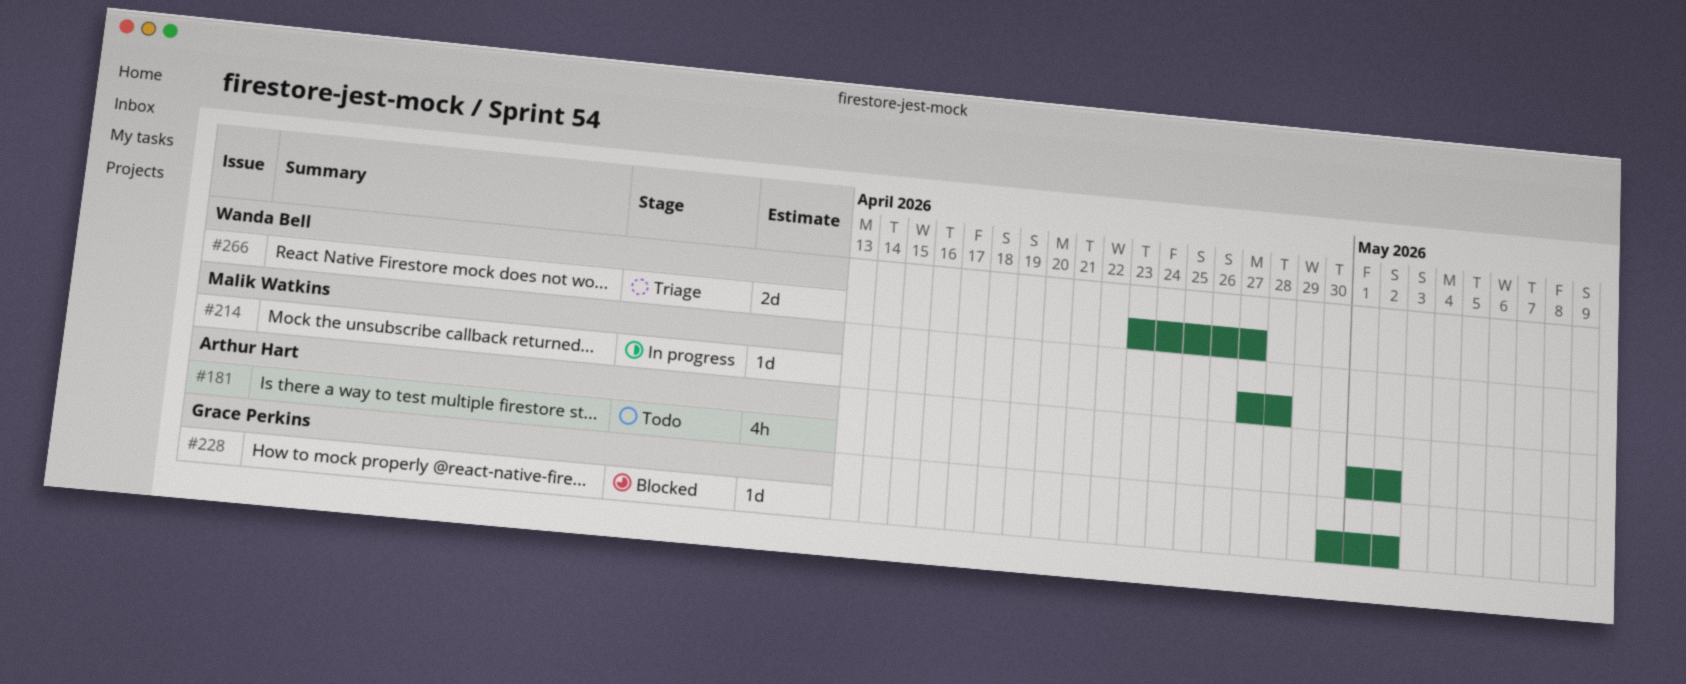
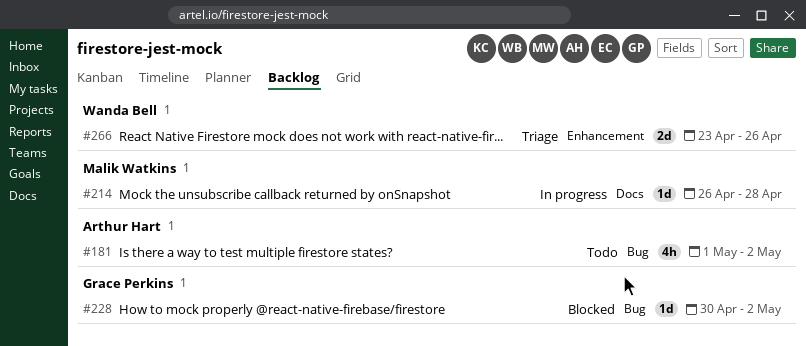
#214, start: Apr 27 -> Apr 26
#266, due: Apr 27 -> Apr 26

